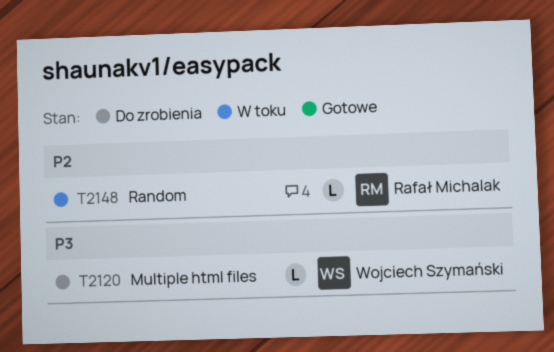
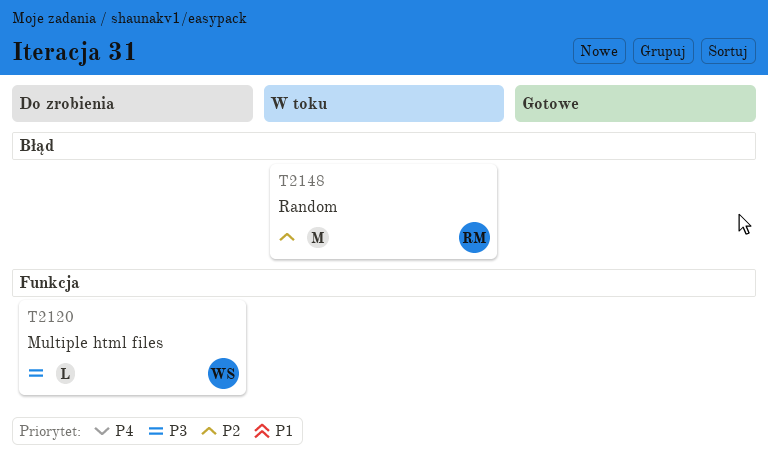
T2148, estimate: L -> M

